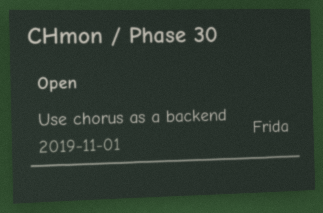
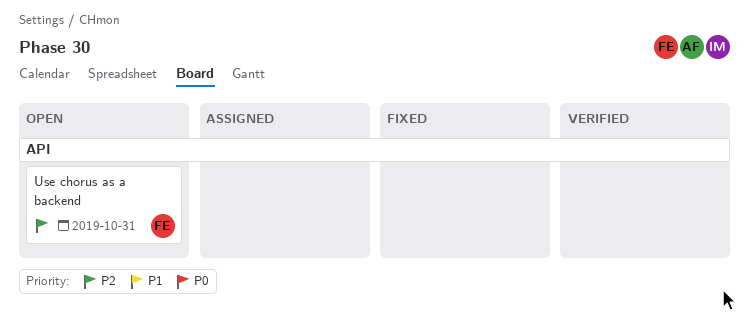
Use chorus as a backend, due: Nov 1 -> Oct 31

